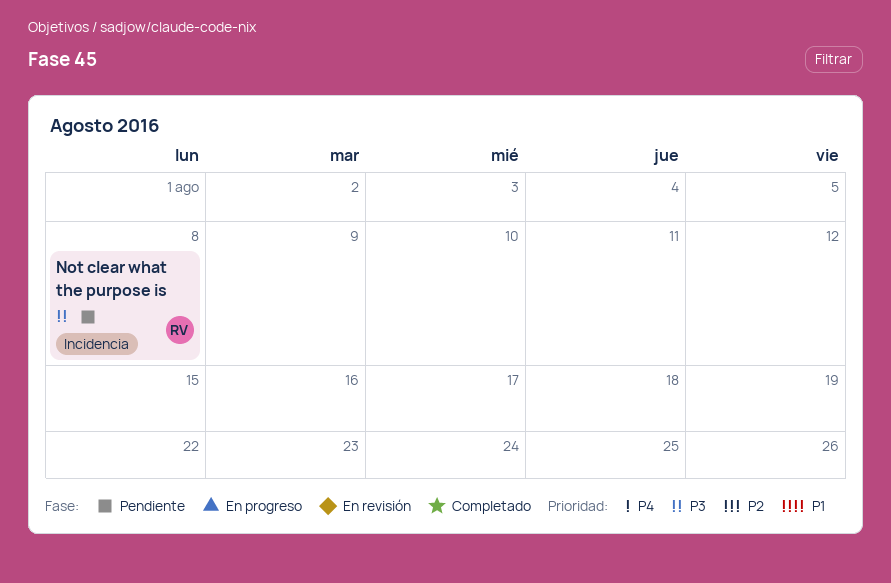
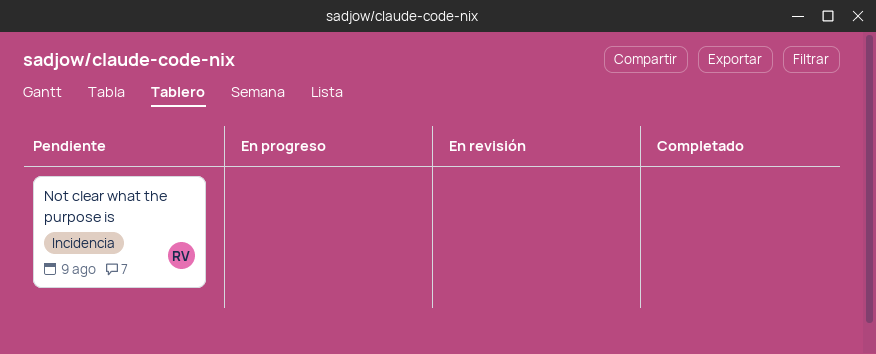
Not clear what the purpose is, due: Aug 8 -> Aug 9

